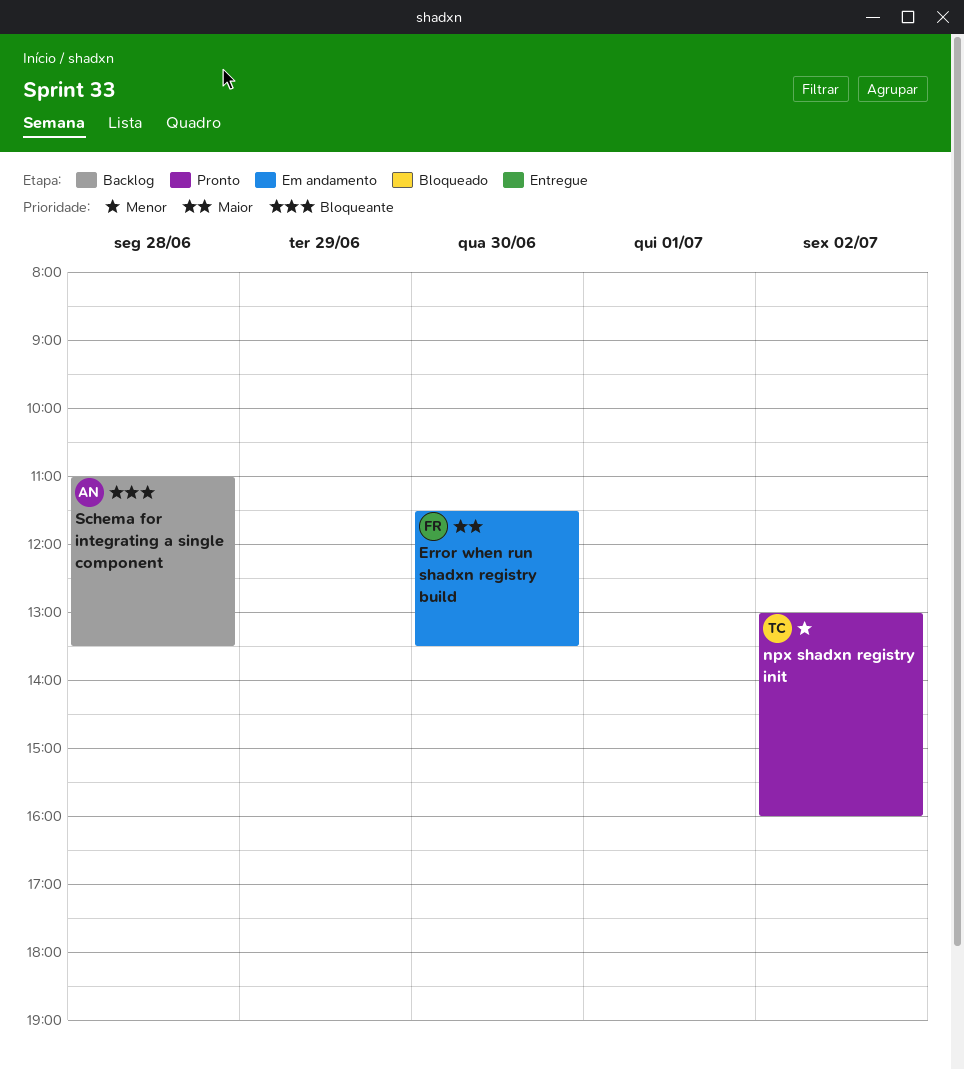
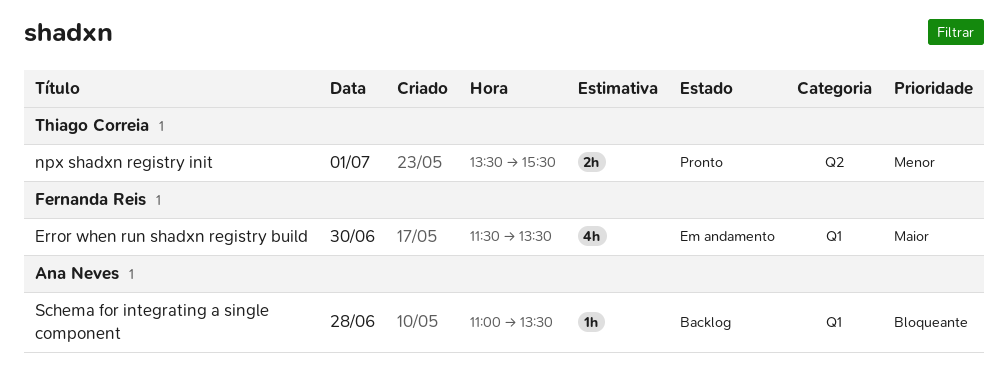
npx shadxn registry init, day: Jul 2 -> Jul 1
npx shadxn registry init, begins: 13:00 -> 13:30
npx shadxn registry init, ends: 16:00 -> 15:30

